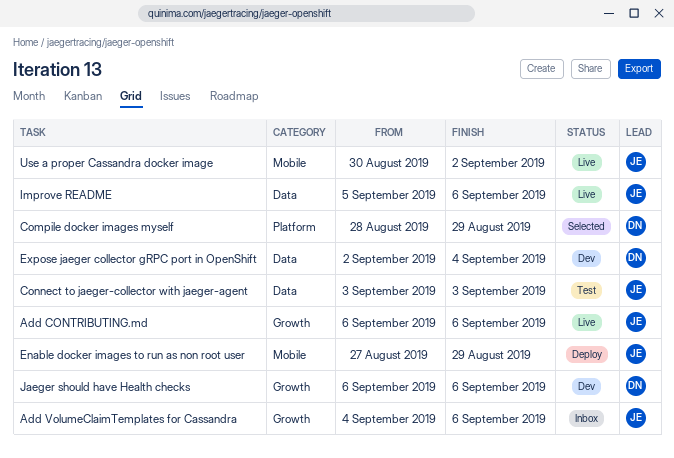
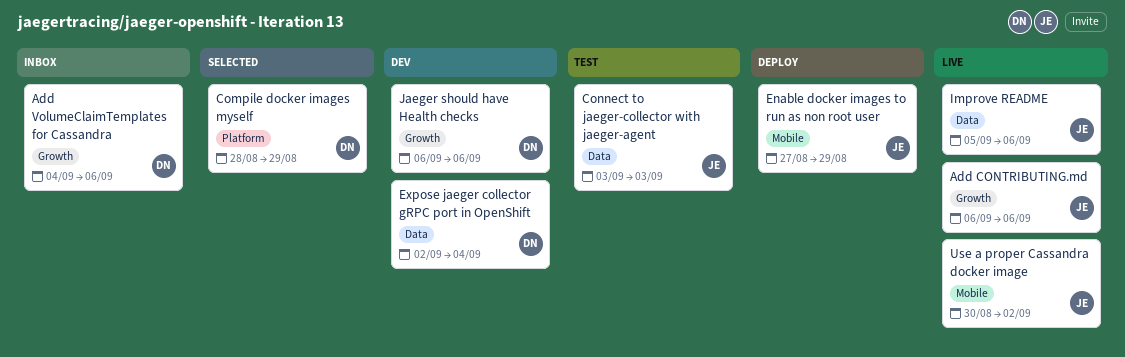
Add VolumeClaimTemplates for Cassandra, owner: JE -> DN

